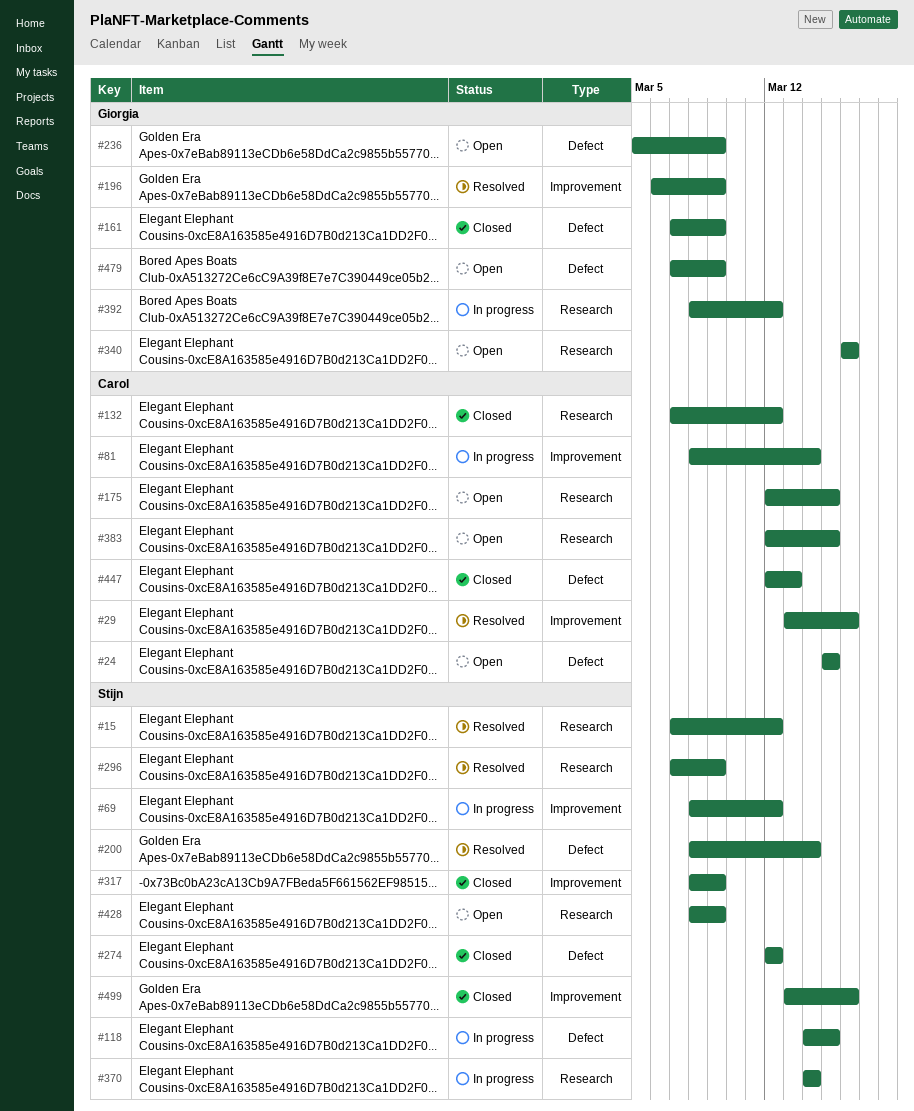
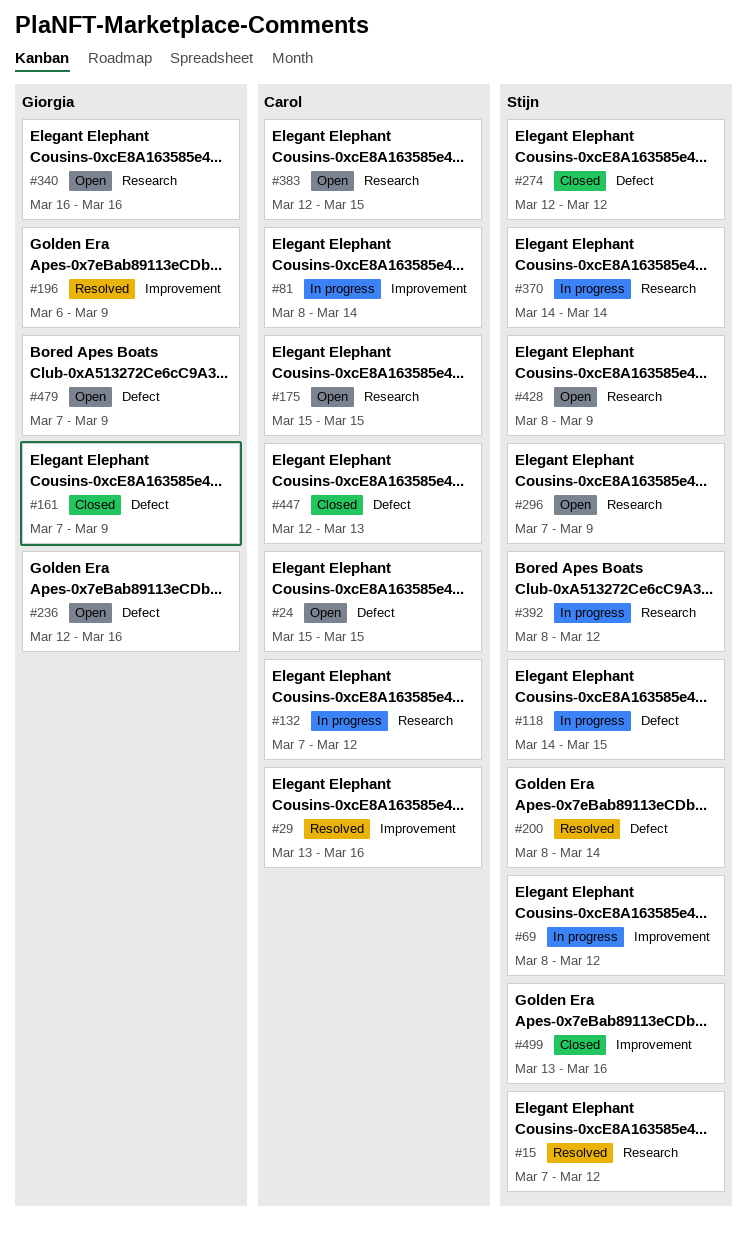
#132, status: Closed -> In progress
#175, start: Mar 12 -> Mar 15
#236, start: Mar 5 -> Mar 12
#236, due: Mar 9 -> Mar 16
#296, status: Resolved -> Open
#317: present -> none
#392, owner: Giorgia -> Stijn

